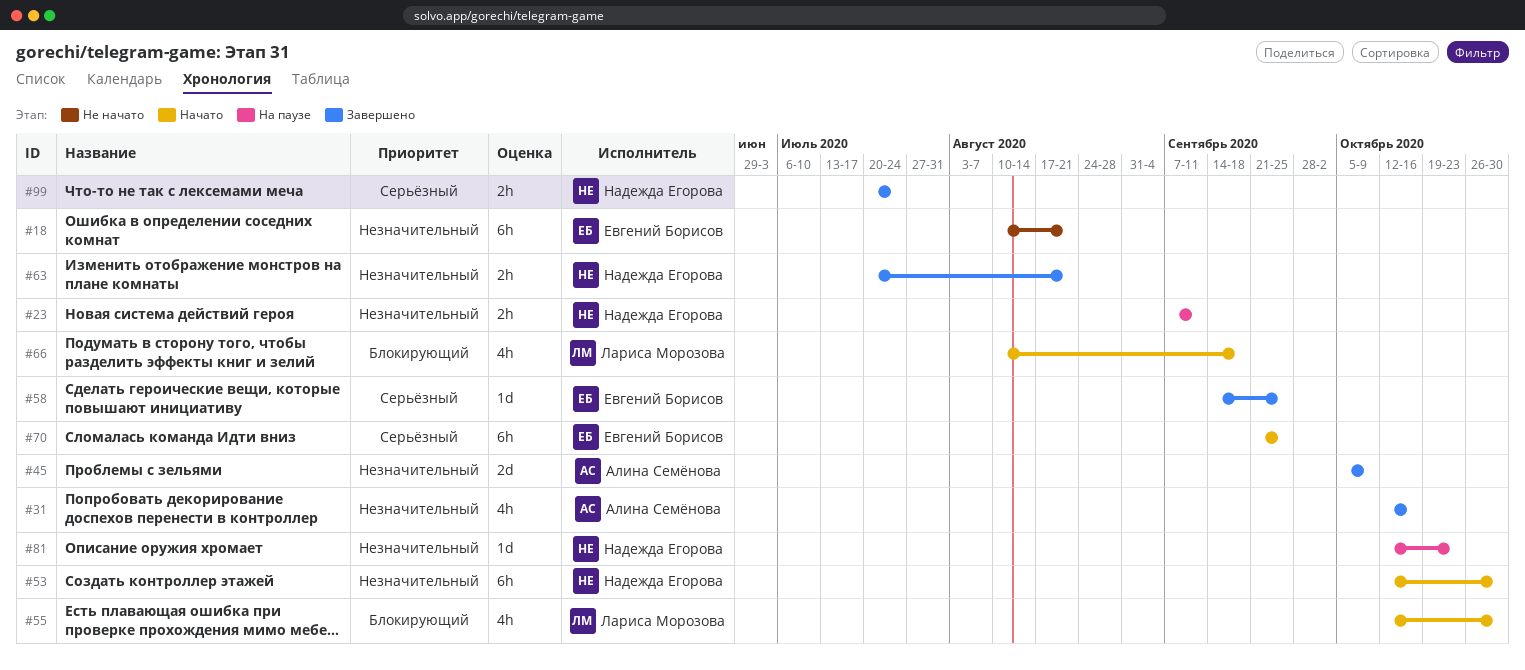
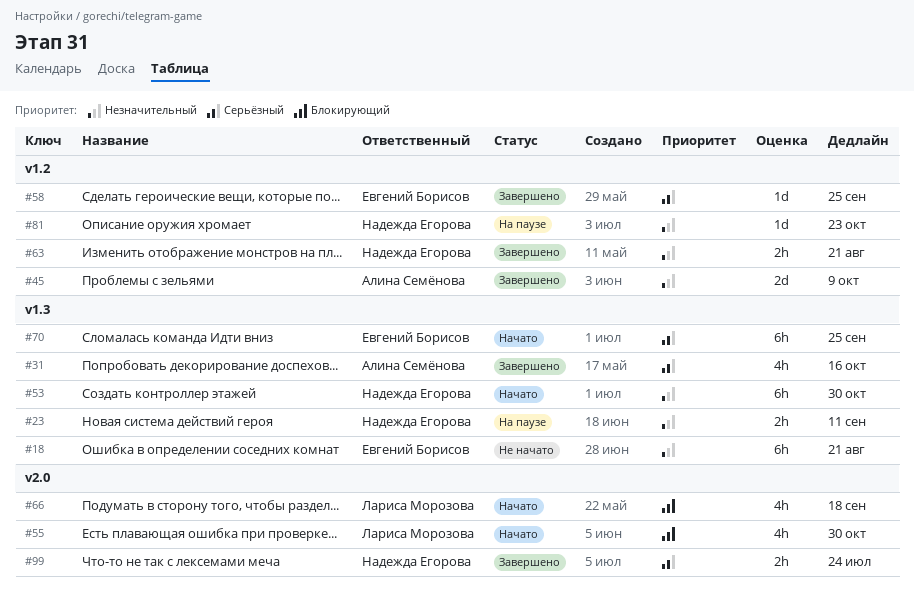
#31, priority: Незначительный -> Серьёзный

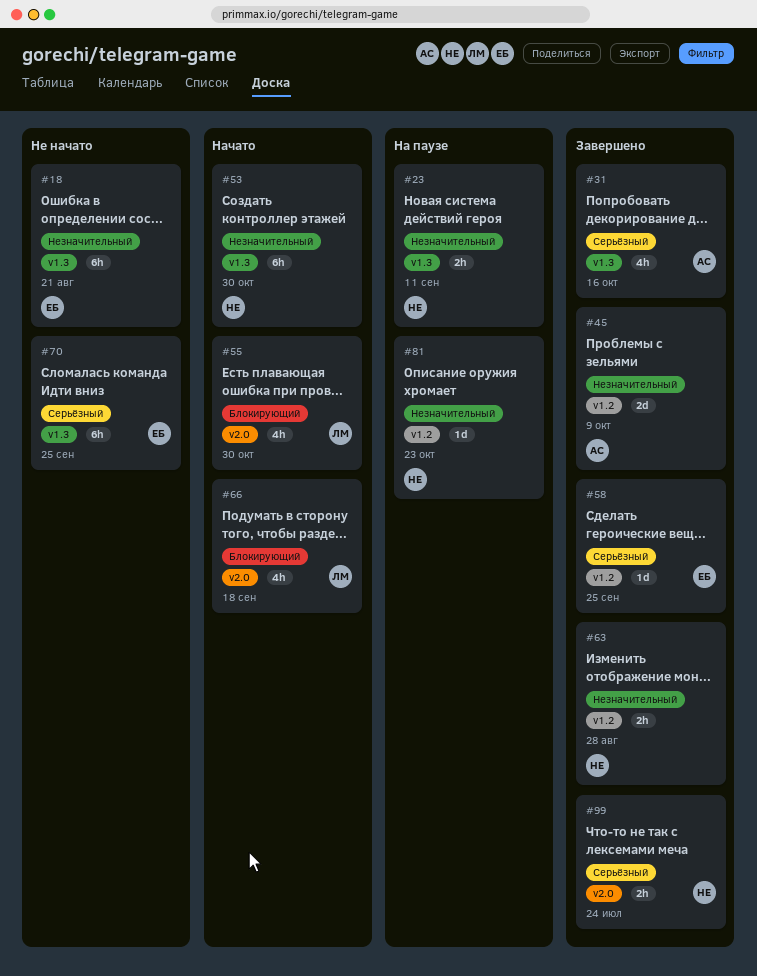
#63, due: Aug 21 -> Aug 28
#70, status: Начато -> Не начато

